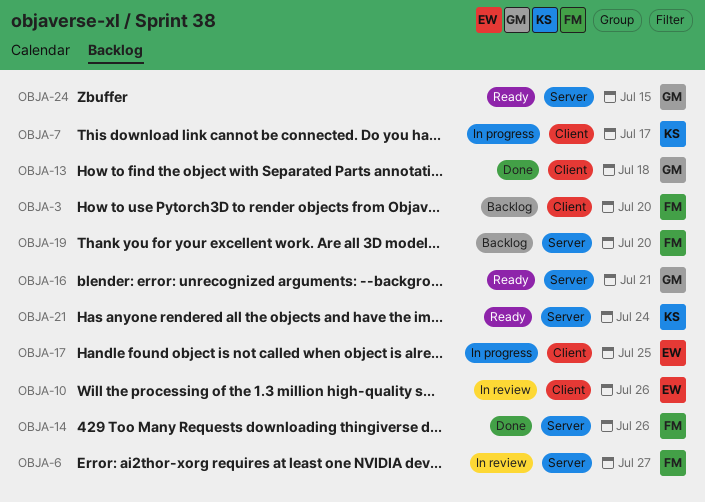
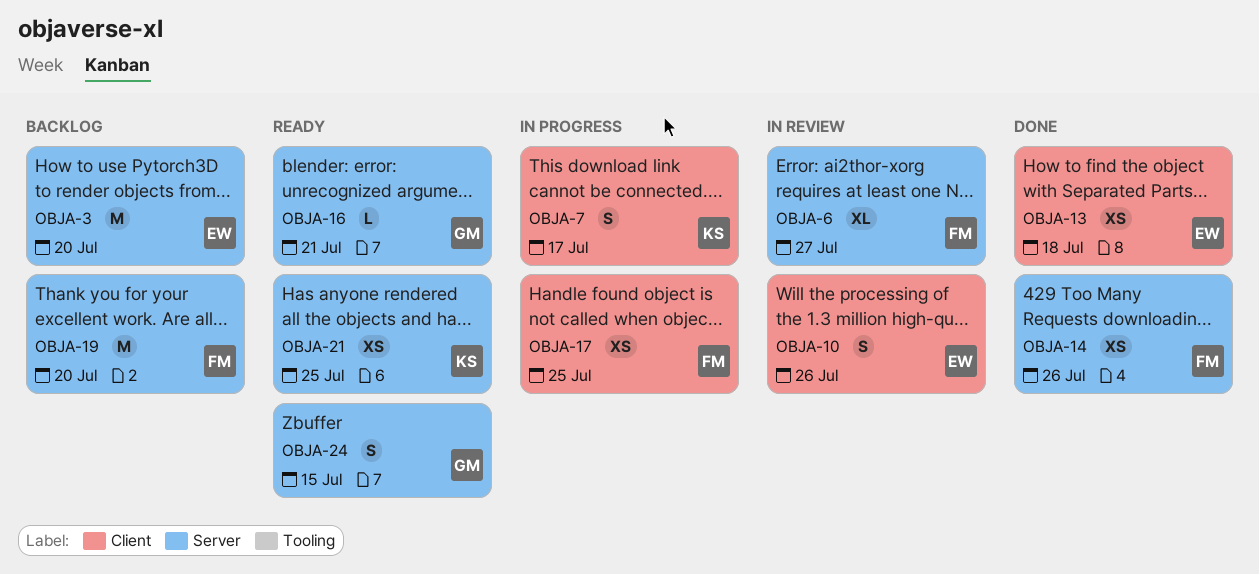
OBJA-3, owner: FM -> EW
OBJA-3, label: Client -> Server
OBJA-13, owner: GM -> EW
OBJA-17, owner: EW -> FM
OBJA-21, due: Jul 24 -> Jul 25

